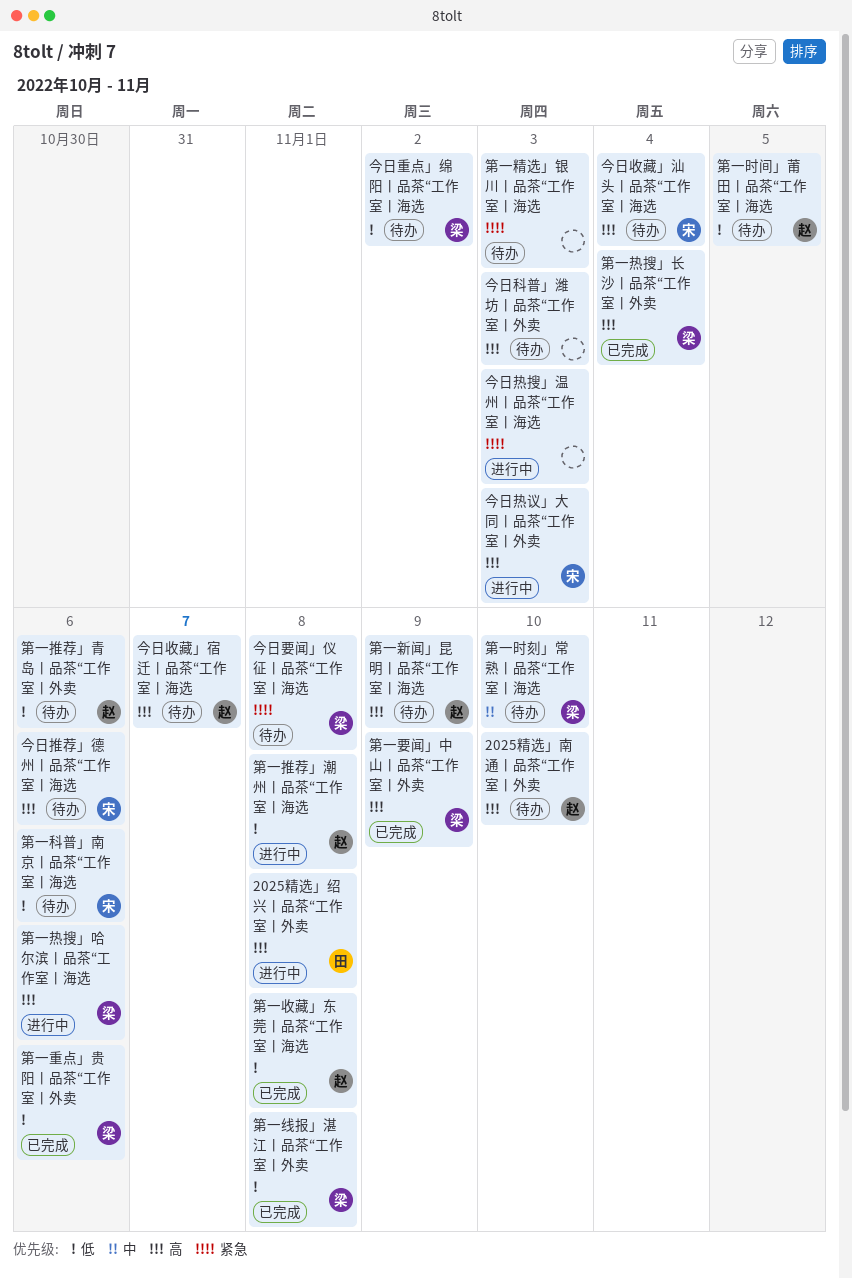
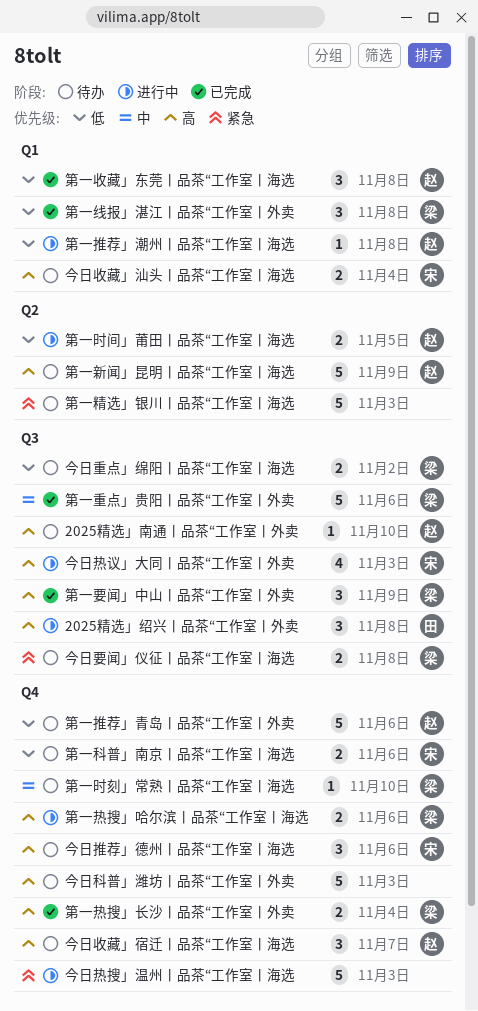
第一时间」莆田丨品茶“工作室丨海选, status: 待办 -> 进行中
第一重点」贵阳丨品茶“工作室丨外卖, priority: 低 -> 中

